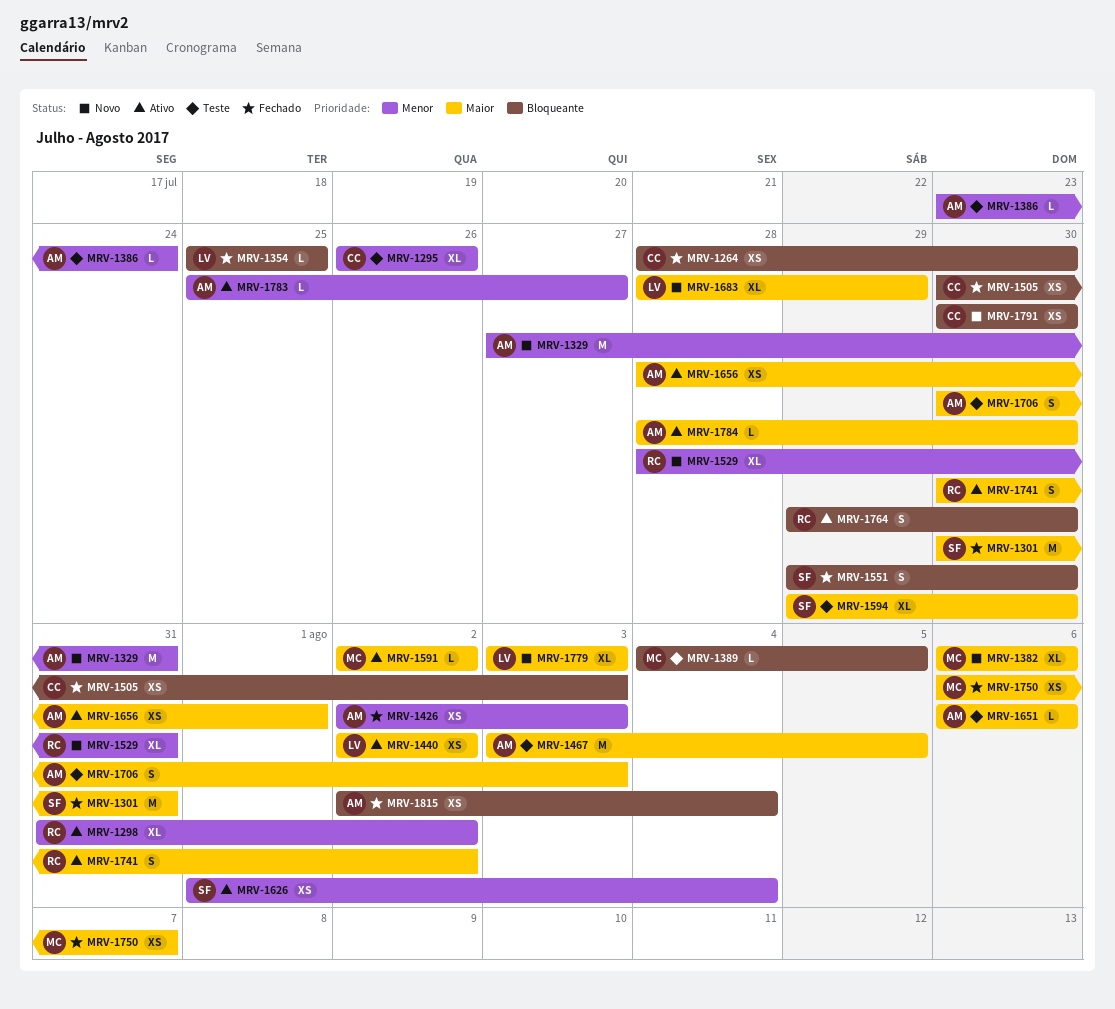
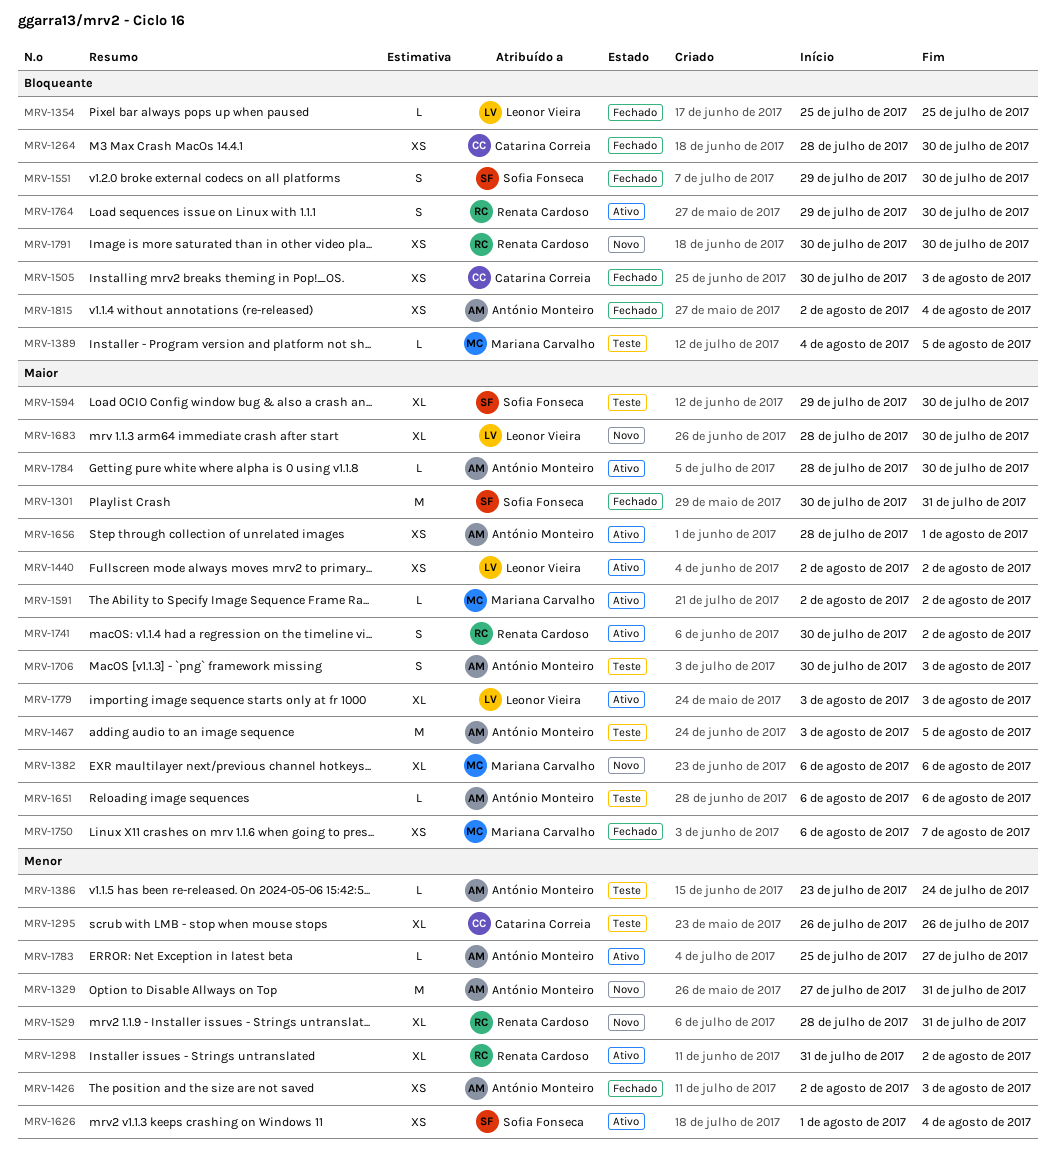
MRV-1683, due: Jul 29 -> Jul 30
MRV-1779, status: Novo -> Ativo
MRV-1791, owner: Catarina Correia -> Renata Cardoso

